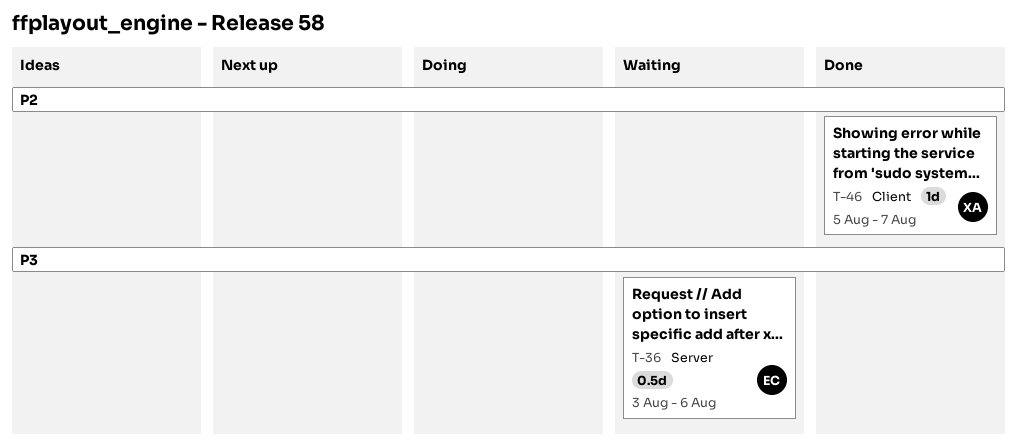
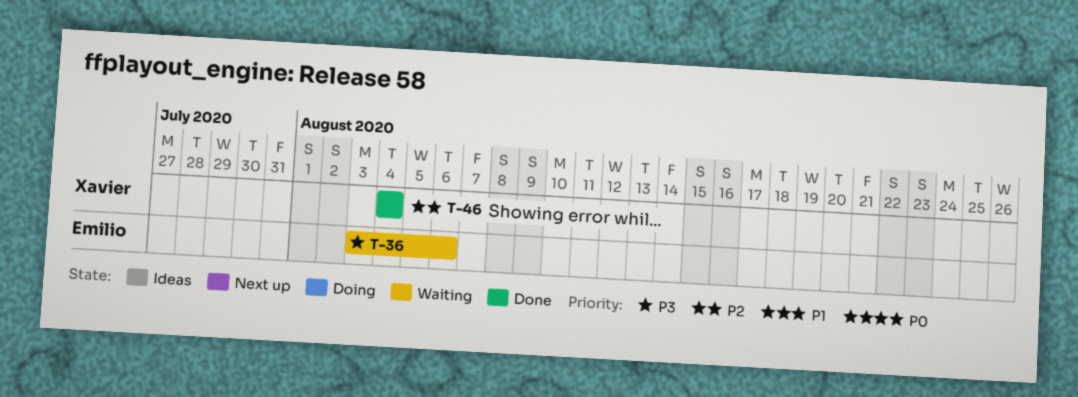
T-46, start: Aug 5 -> Aug 4
T-46, due: Aug 7 -> Aug 4

